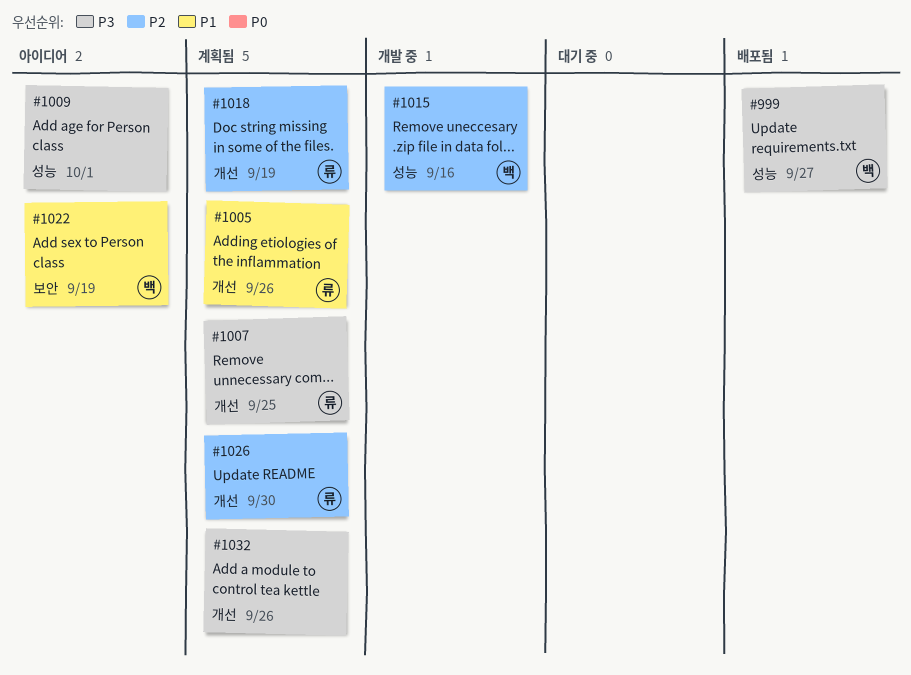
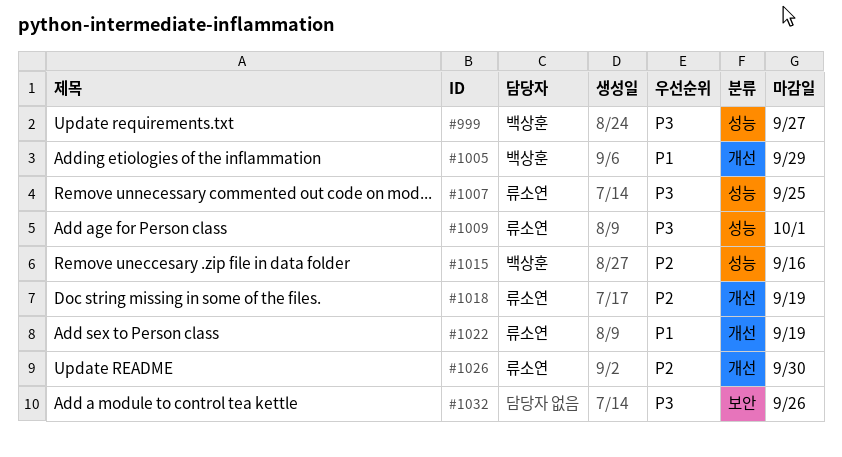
#1005, owner: 류소연 -> 백상훈
#1005, due: Sep 26 -> Sep 29
#1007, label: 개선 -> 성능
#1009, owner: none -> 류소연
#1022, owner: 백상훈 -> 류소연
#1022, label: 보안 -> 개선
#1032, label: 개선 -> 보안

